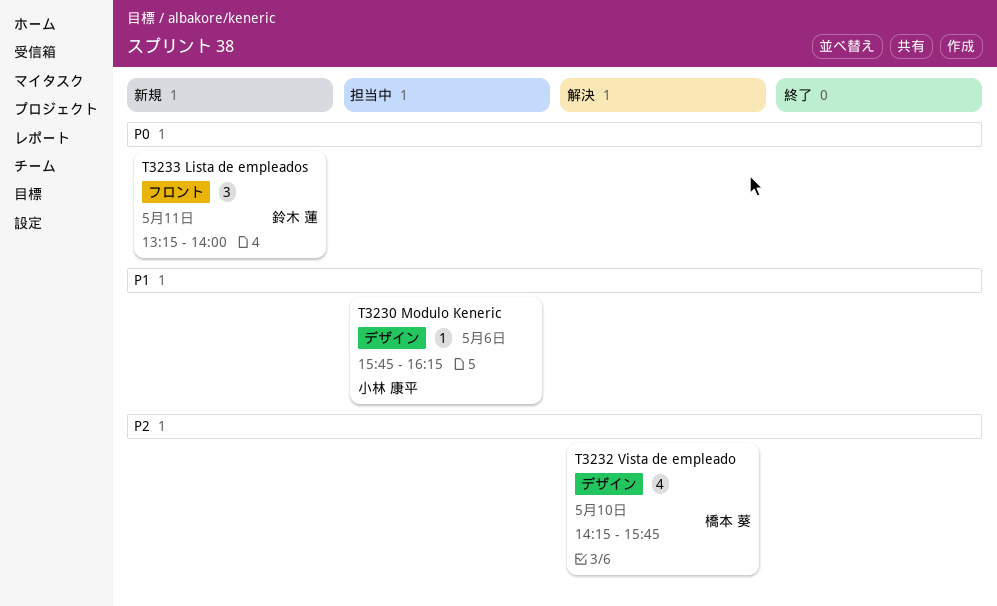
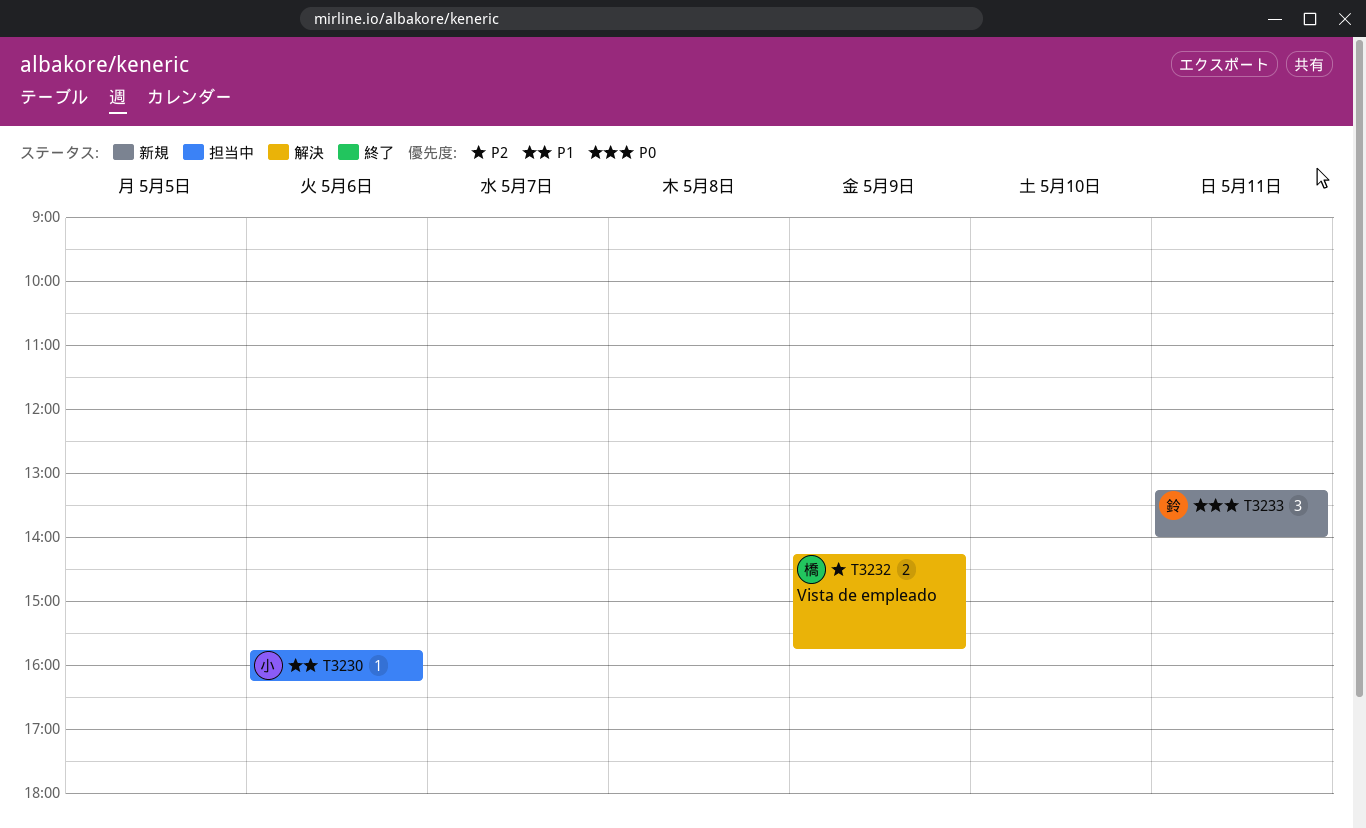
T3232, estimate: 4 -> 2
T3232, day: May 10 -> May 9

